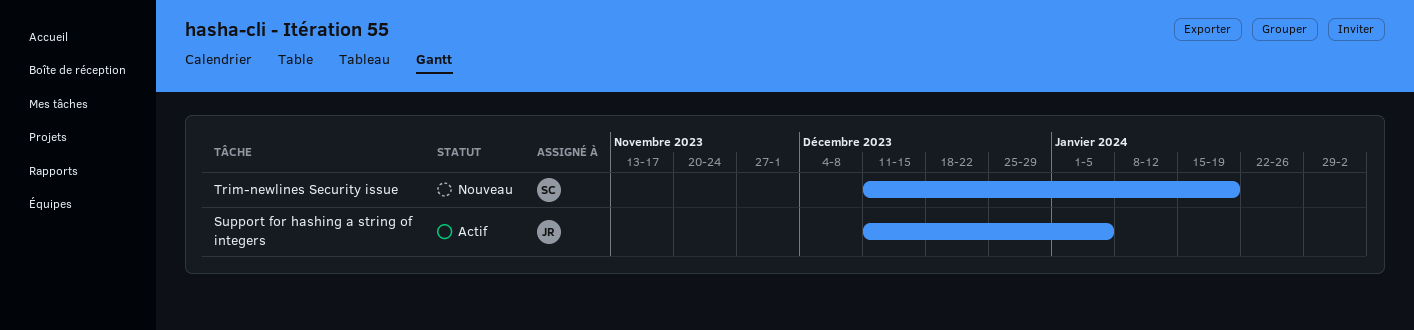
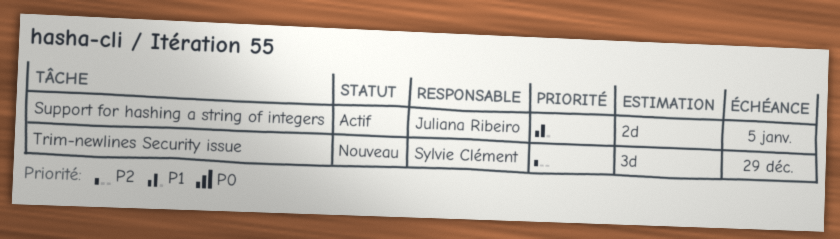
Trim-newlines Security issue, due: Jan 19 -> Dec 29

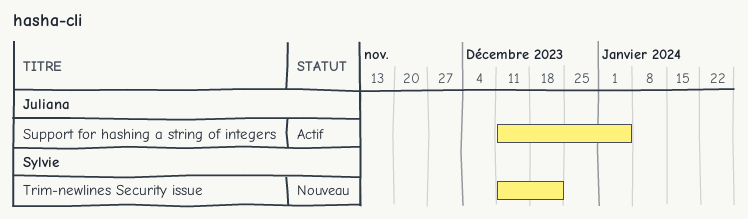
Trim-newlines Security issue, due: Dec 29 -> Dec 22

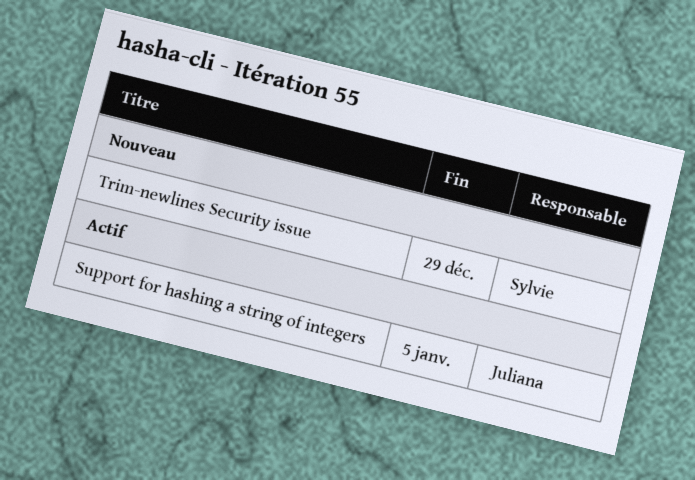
Trim-newlines Security issue, due: Dec 22 -> Dec 29

